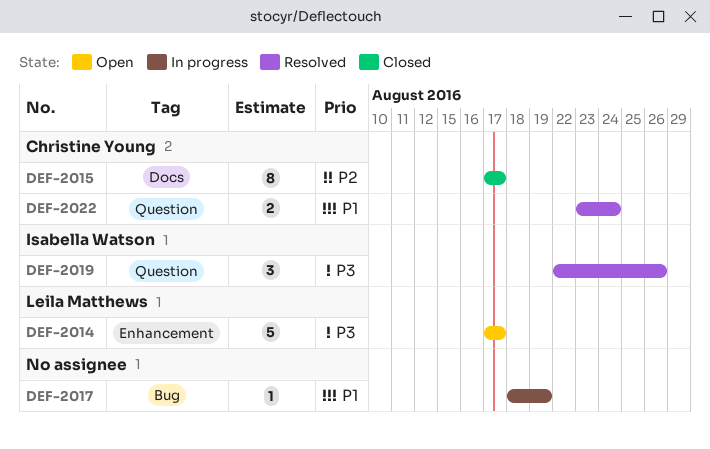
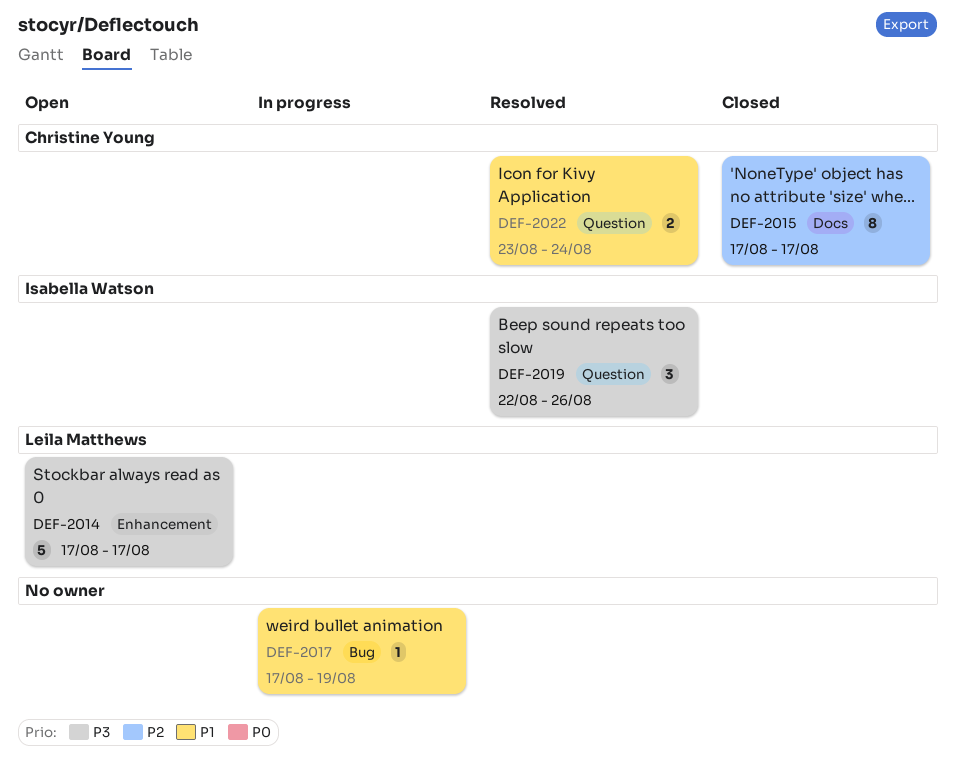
DEF-2017, start: Aug 18 -> Aug 17

